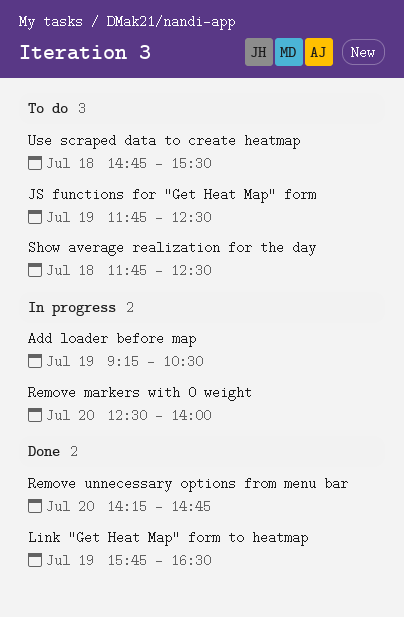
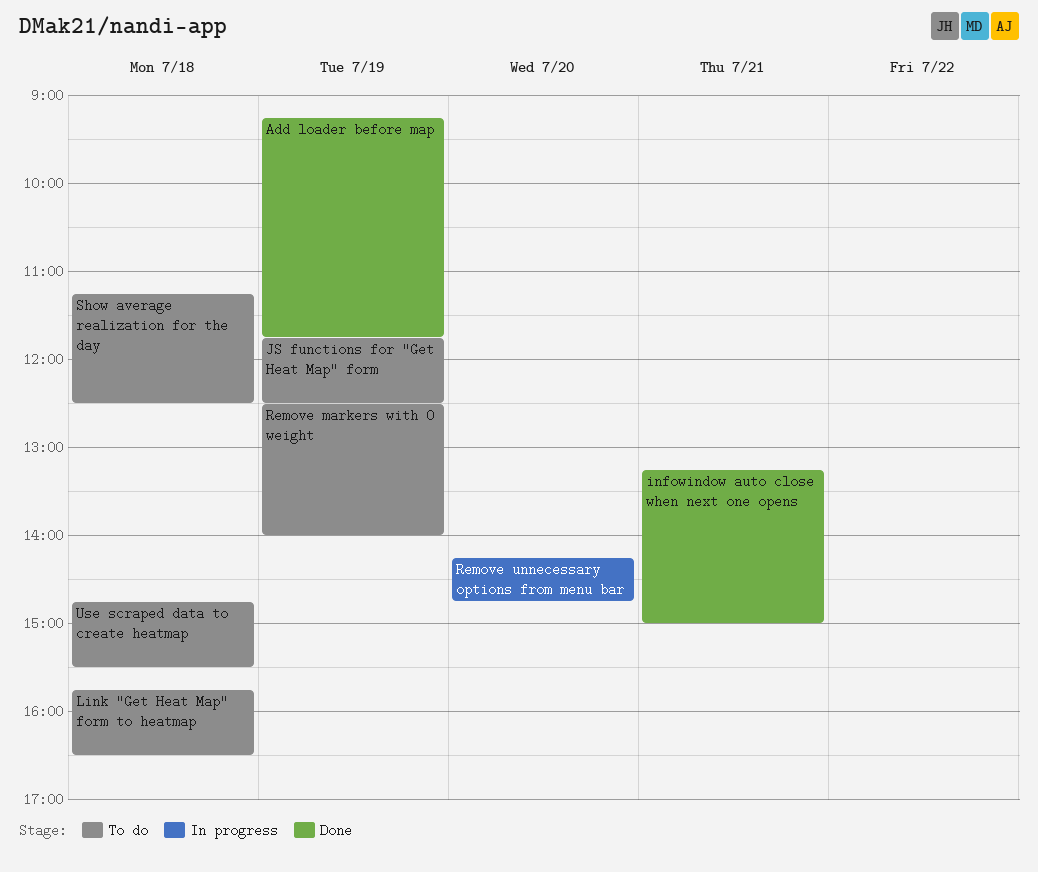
Add loader before map, status: In progress -> Done
Add loader before map, ends: 10:30 -> 11:45
infowindow auto close when next one opens: none -> present
Link "Get Heat Map" form to heatmap, status: Done -> To do
Link "Get Heat Map" form to heatmap, day: Jul 19 -> Jul 18
Remove markers with 0 weight, status: In progress -> To do
Remove markers with 0 weight, day: Jul 20 -> Jul 19
Remove unnecessary options from menu bar, status: Done -> In progress
Show average realization for the day, begins: 11:45 -> 11:15

